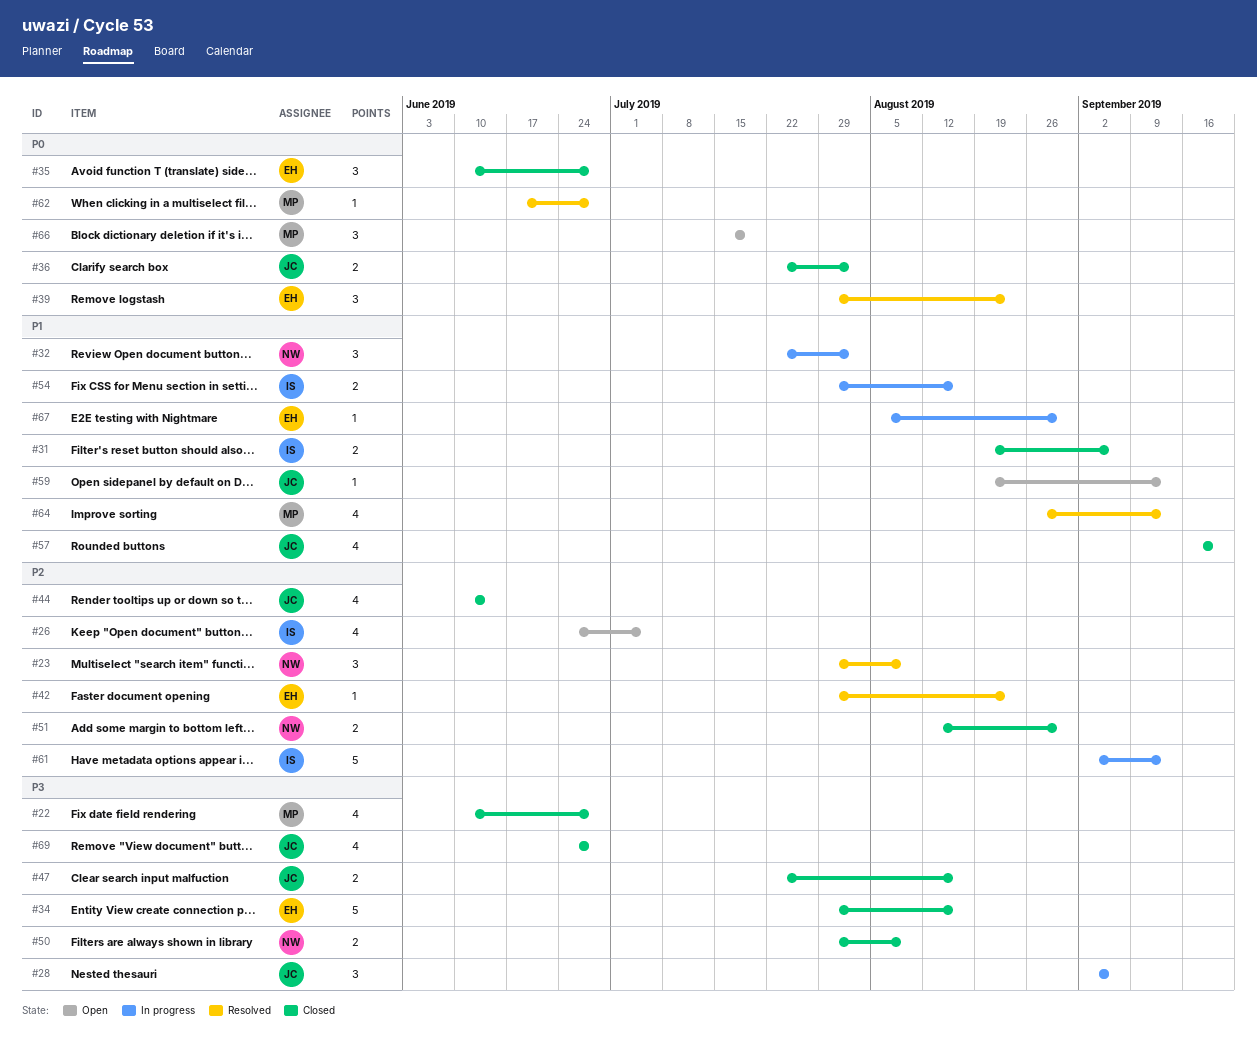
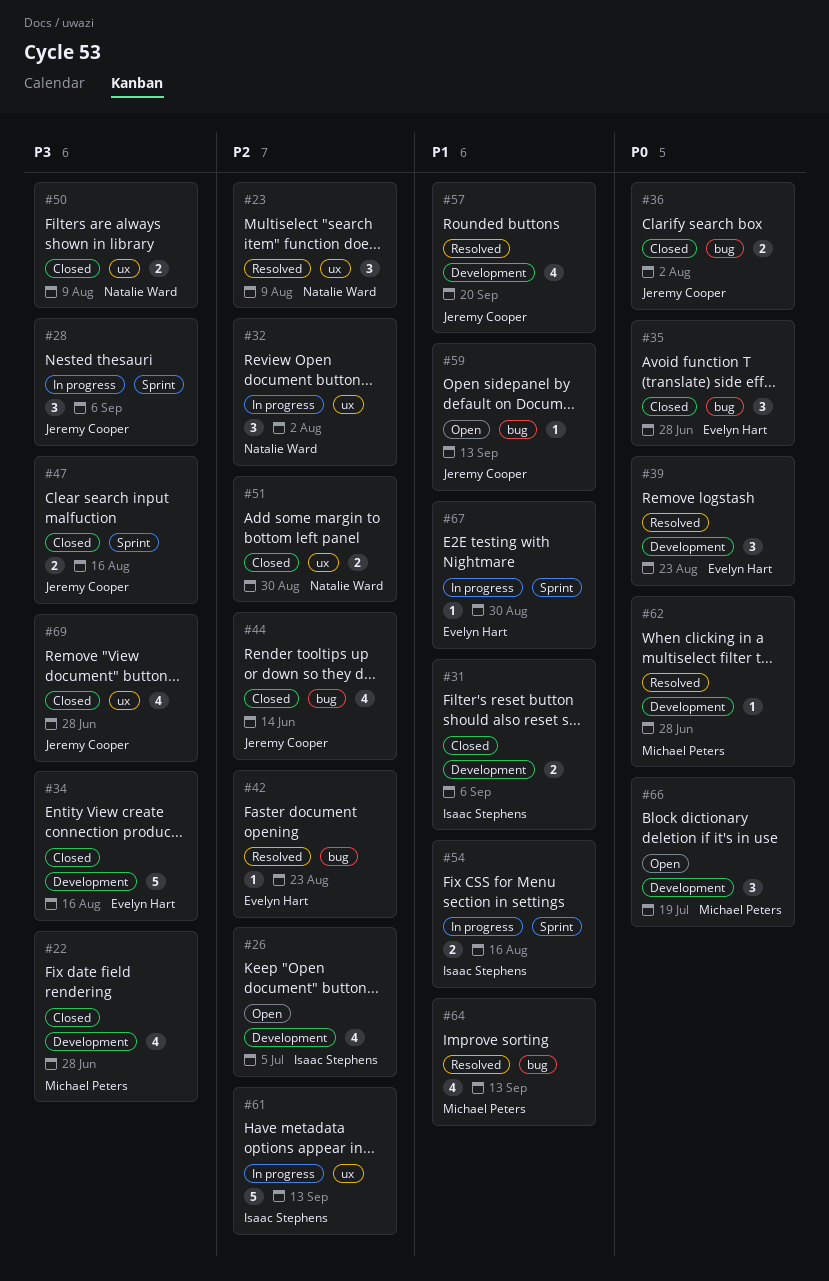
#32, priority: P1 -> P2
#57, status: Closed -> Resolved

